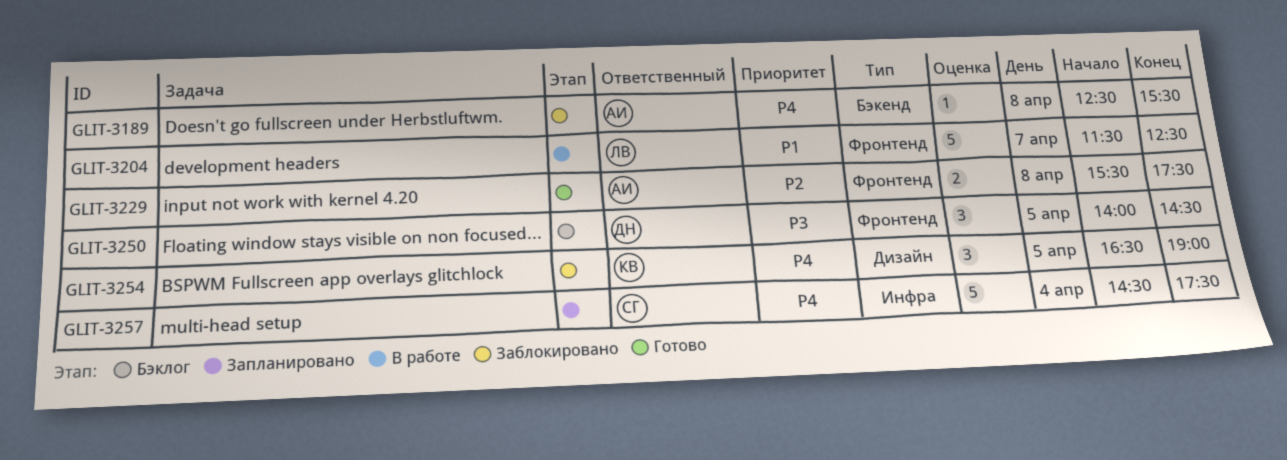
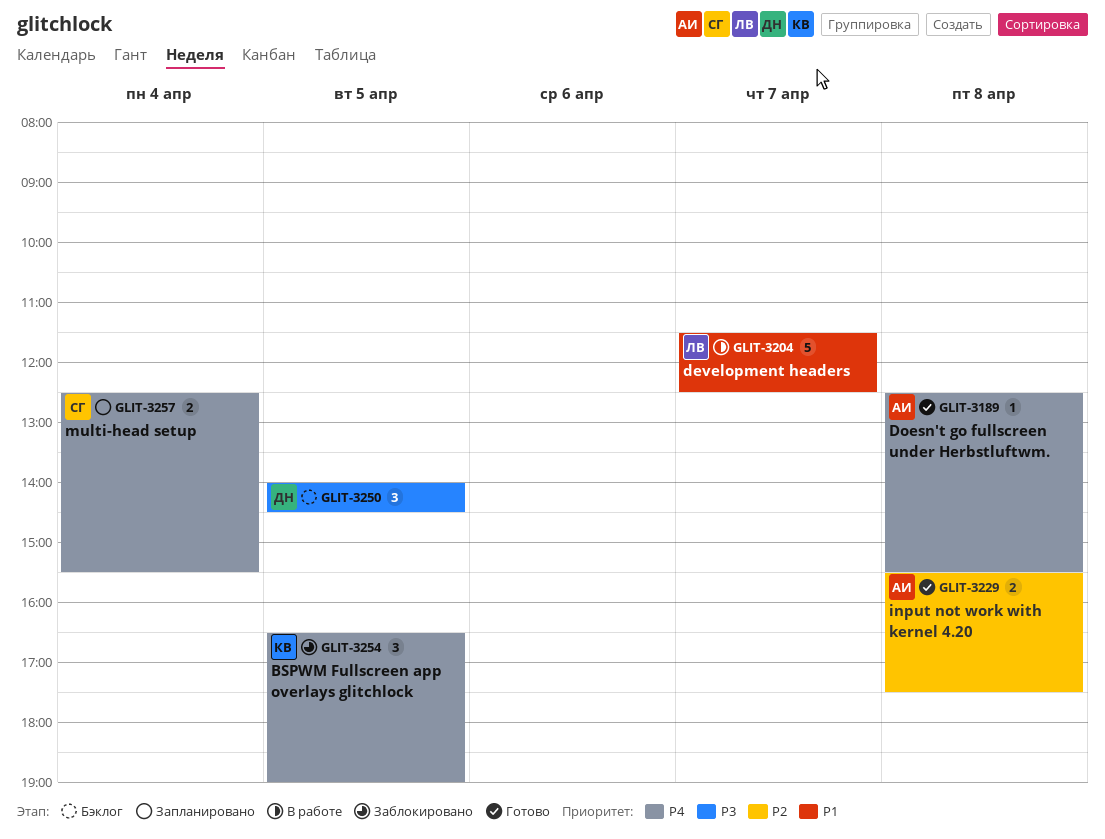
GLIT-3189, status: Заблокировано -> Готово
GLIT-3257, estimate: 5 -> 2
GLIT-3257, begins: 14:30 -> 12:30
GLIT-3257, ends: 17:30 -> 15:30

